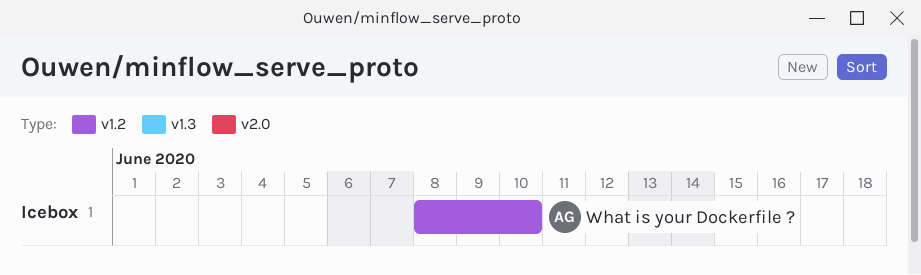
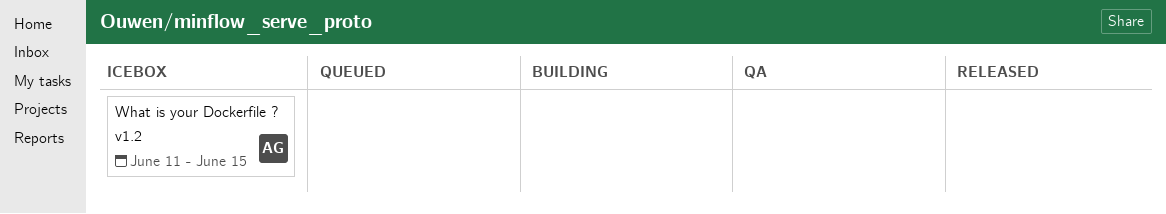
What is your Dockerfile ?, start: Jun 8 -> Jun 11
What is your Dockerfile ?, due: Jun 10 -> Jun 15

